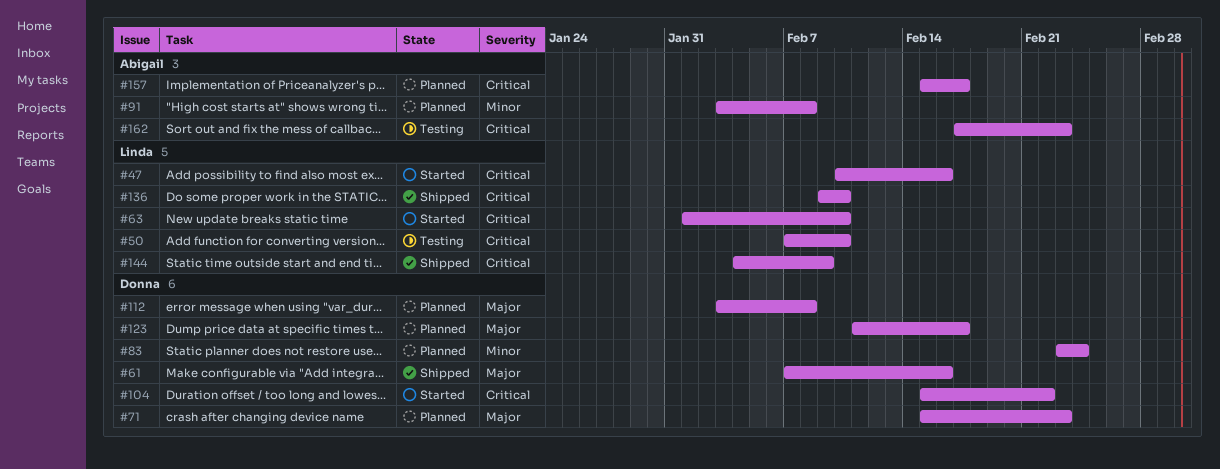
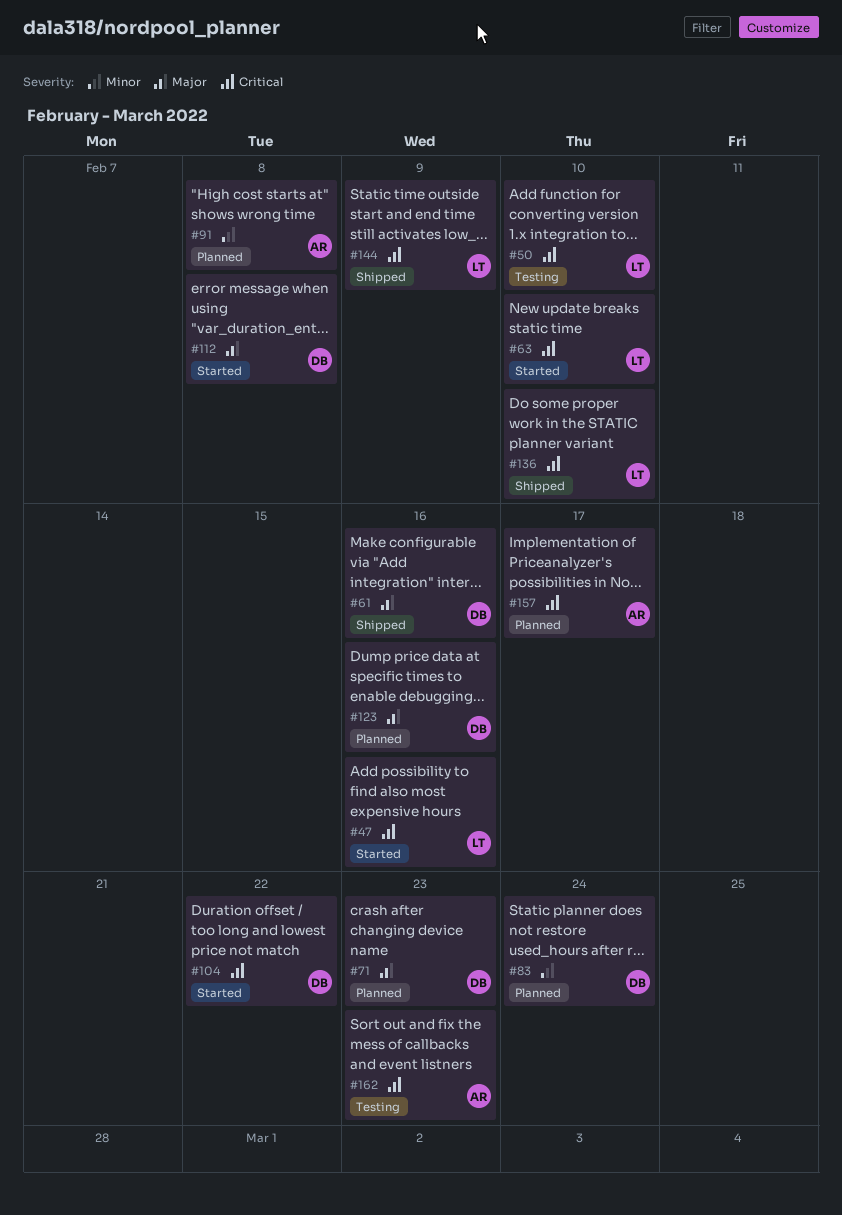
#112, status: Planned -> Started
#123, due: Feb 17 -> Feb 16

